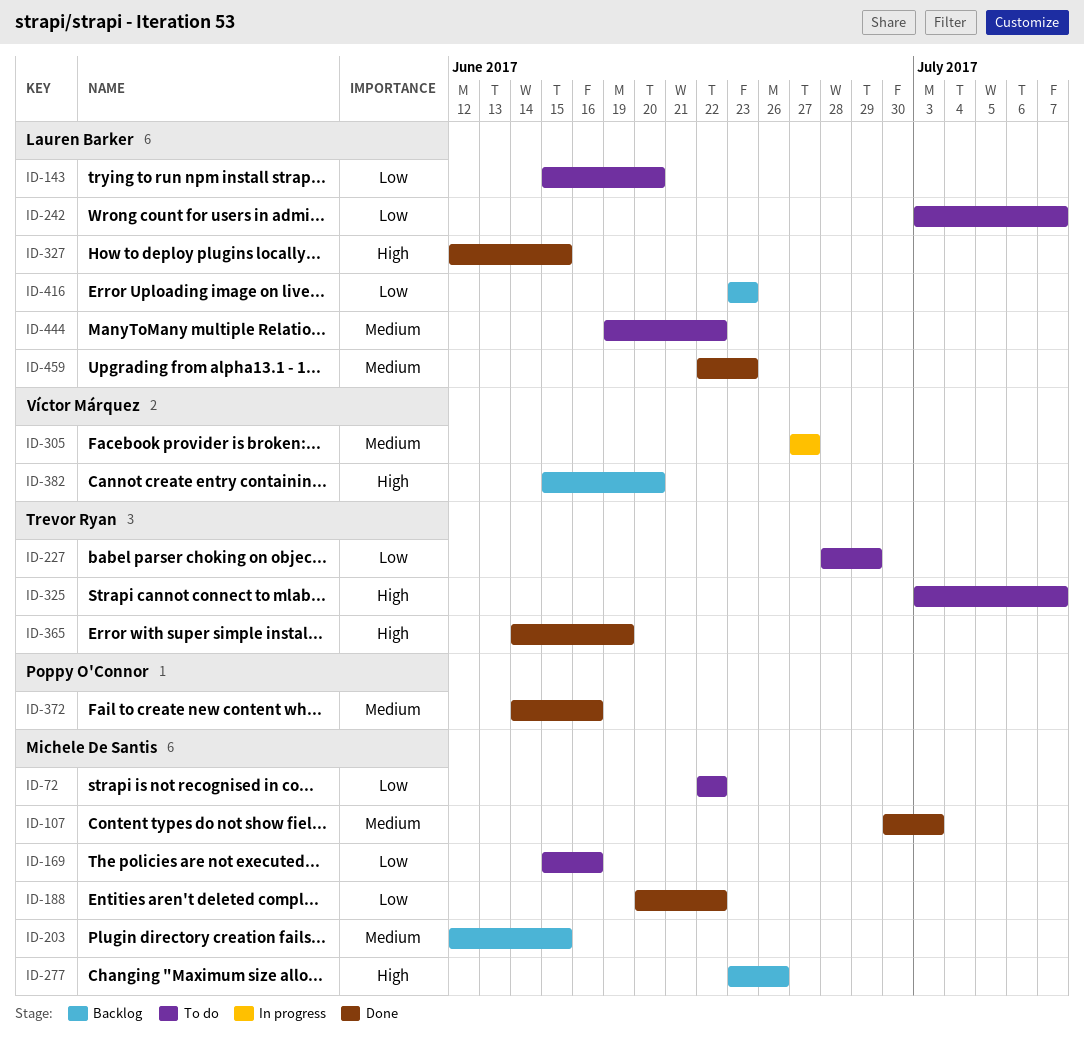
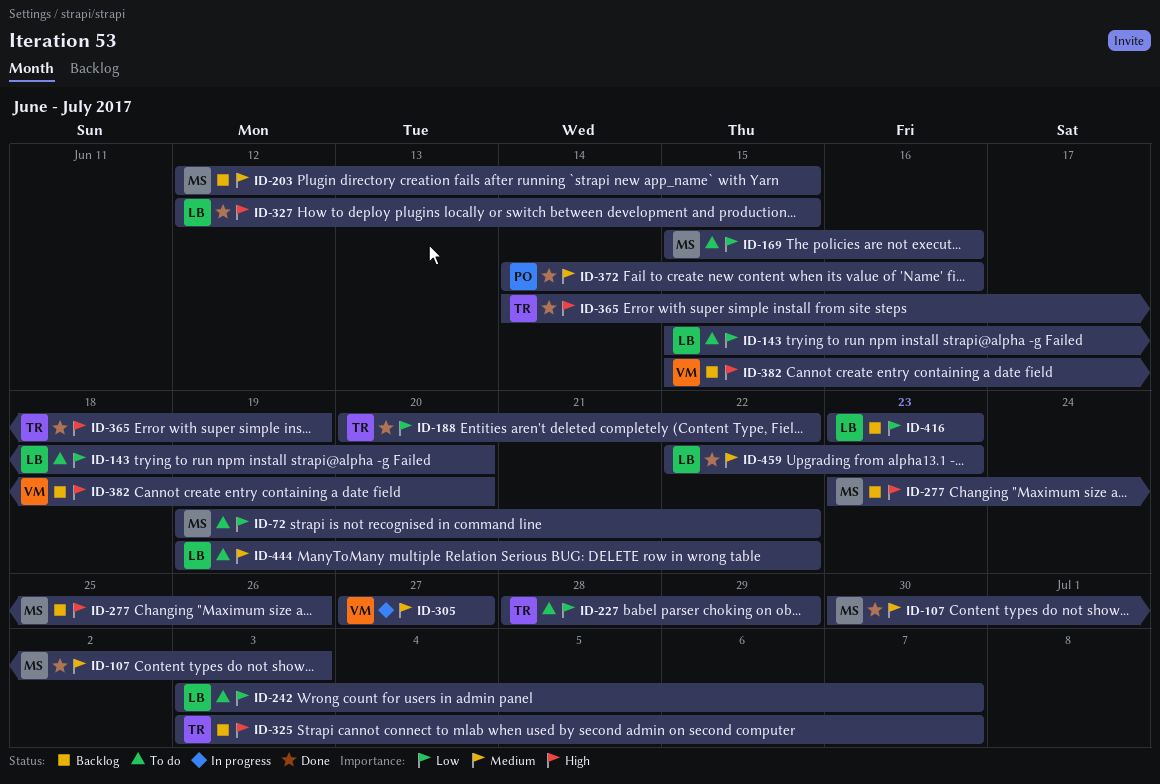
ID-72, start: Jun 22 -> Jun 19
ID-188, owner: Michele De Santis -> Trevor Ryan
ID-325, status: To do -> Backlog

